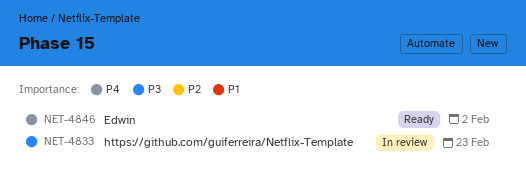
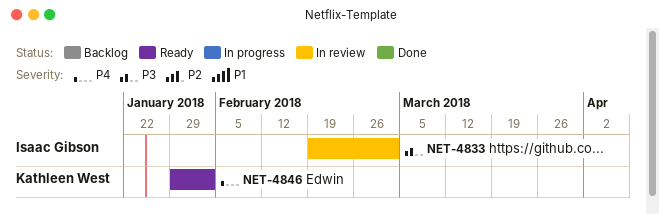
NET-4833, due: Feb 23 -> Mar 2

